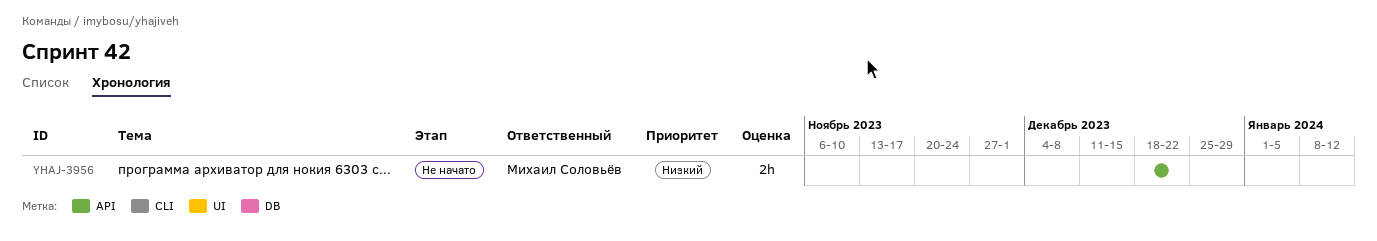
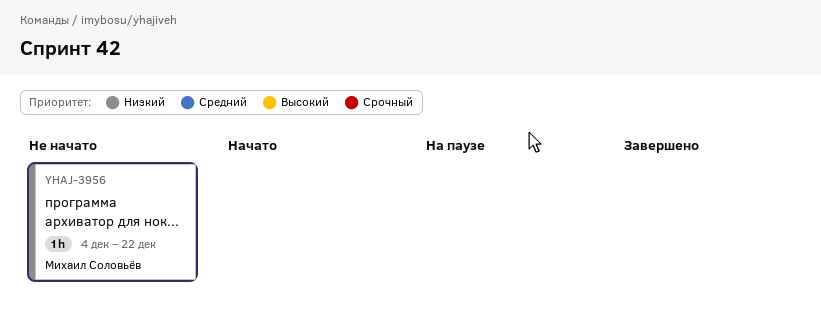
YHAJ-3956, estimate: 2h -> 1h
YHAJ-3956, start: Dec 18 -> Dec 4

